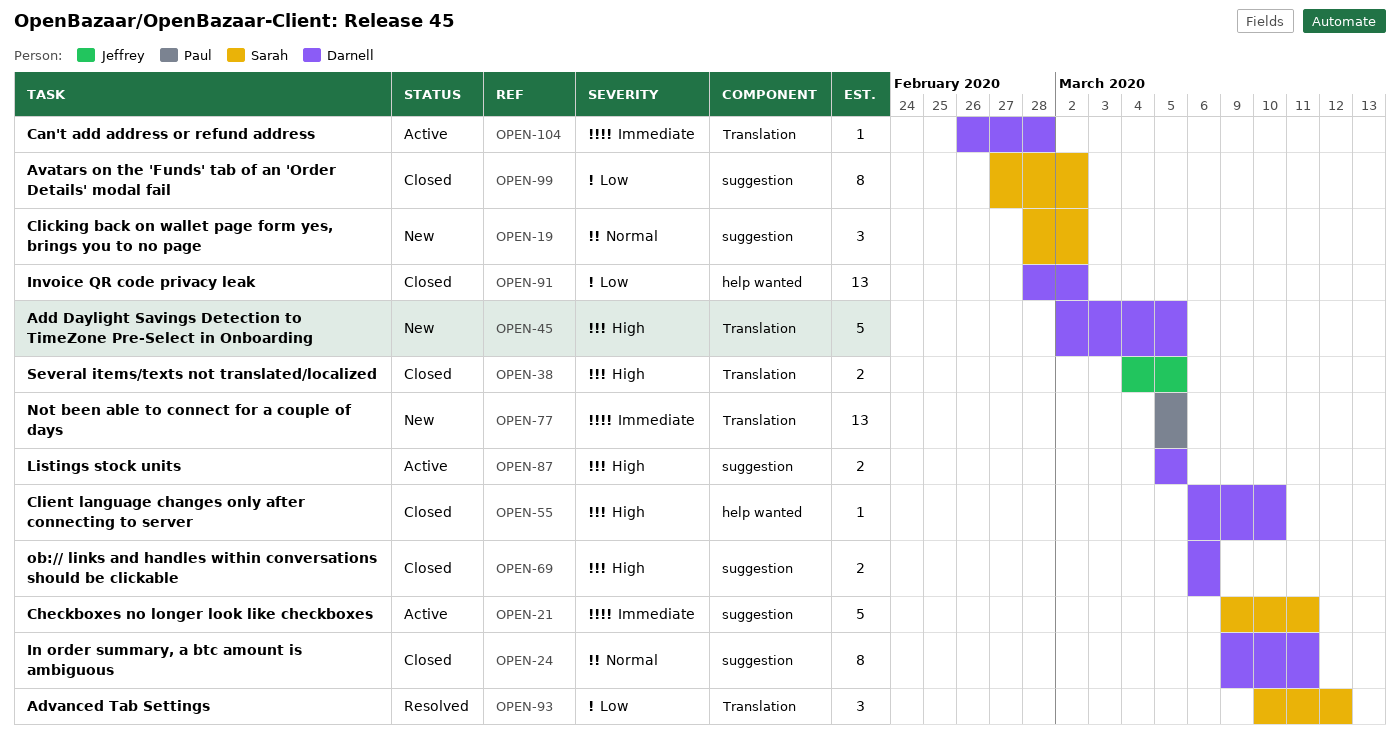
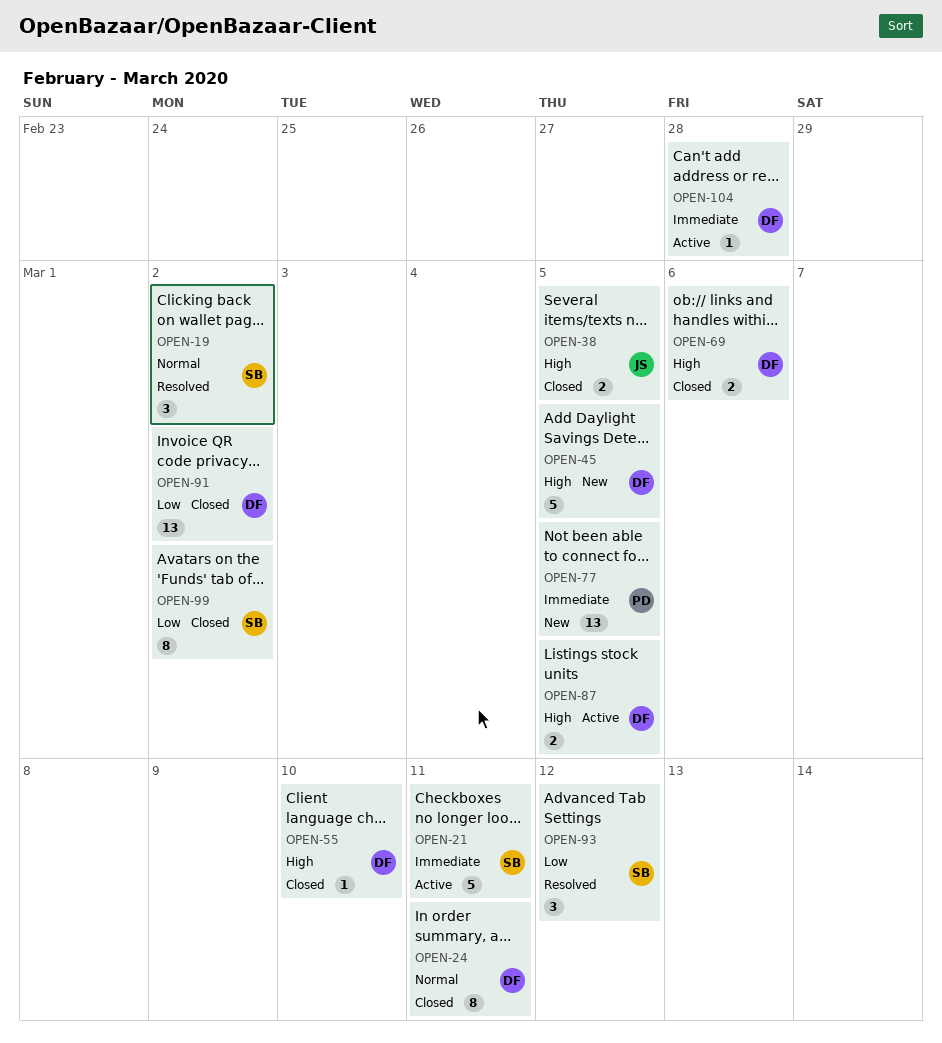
OPEN-19, status: New -> Resolved

